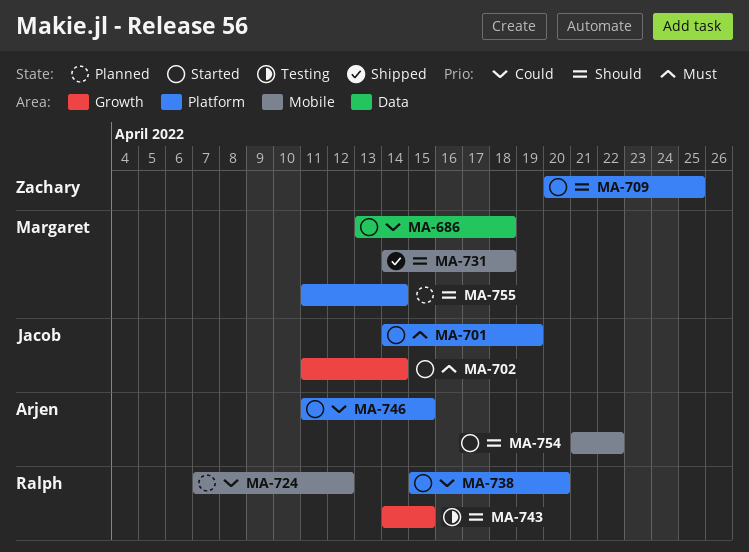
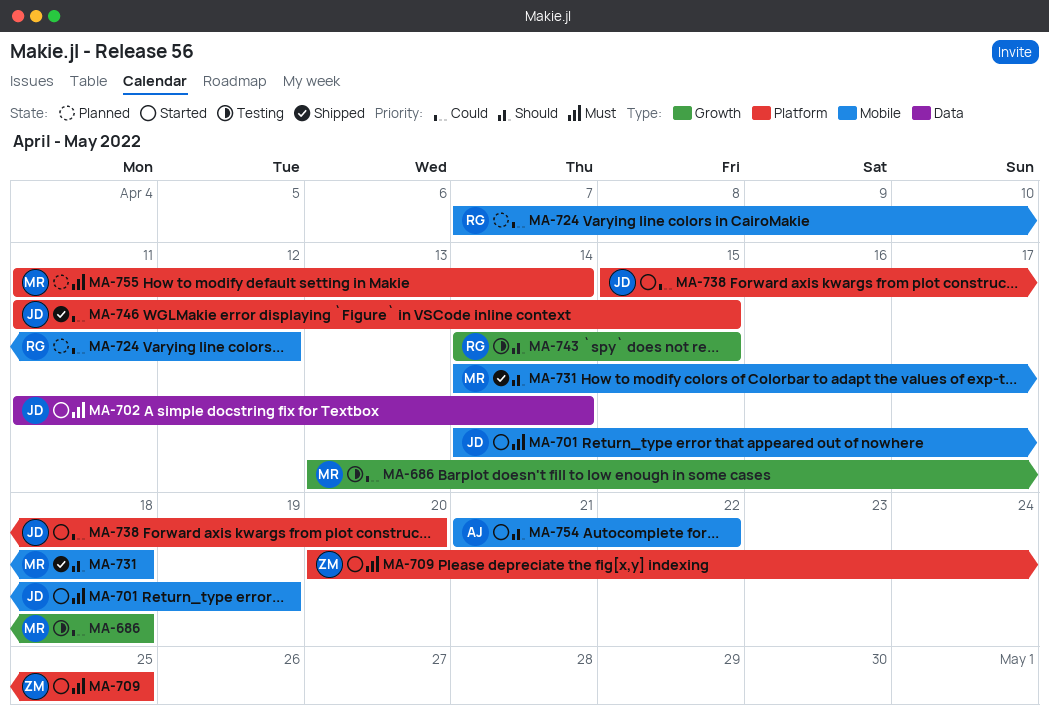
MA-686, status: Started -> Testing
MA-686, label: Data -> Growth
MA-701, label: Platform -> Mobile
MA-702, label: Growth -> Data
MA-709, priority: Should -> Must
MA-738, owner: Ralph -> Jacob
MA-746, status: Started -> Shipped
MA-746, owner: Arjen -> Jacob
MA-755, priority: Should -> Must

